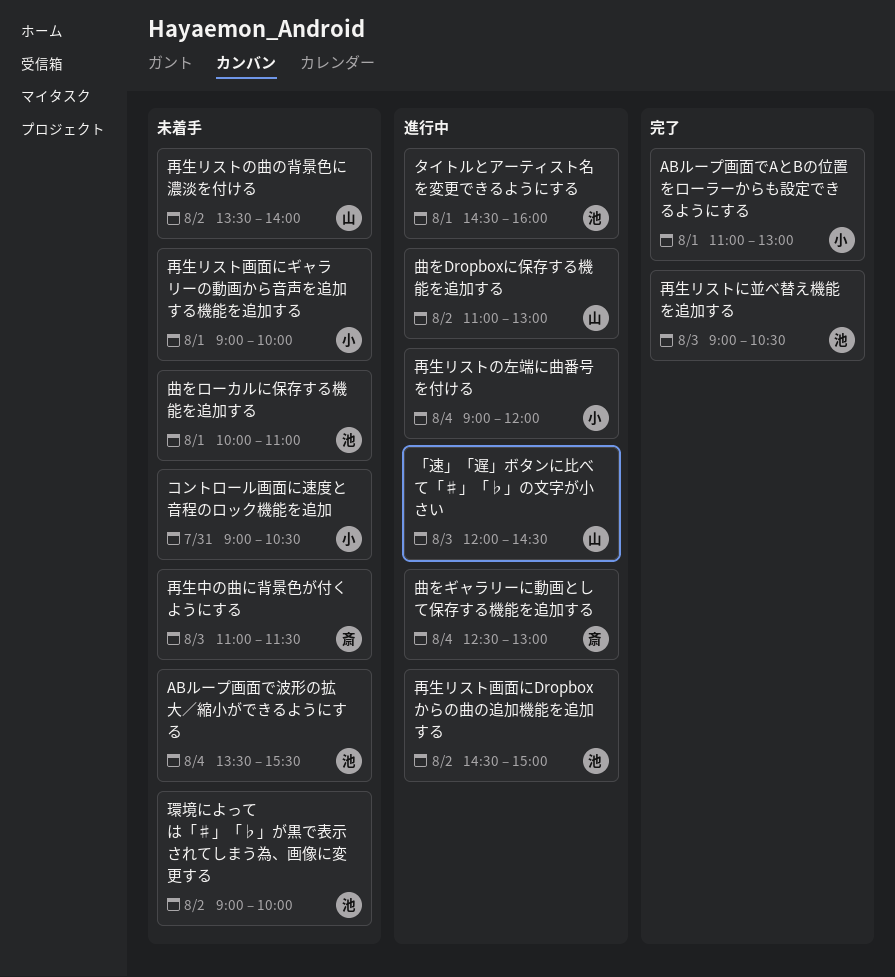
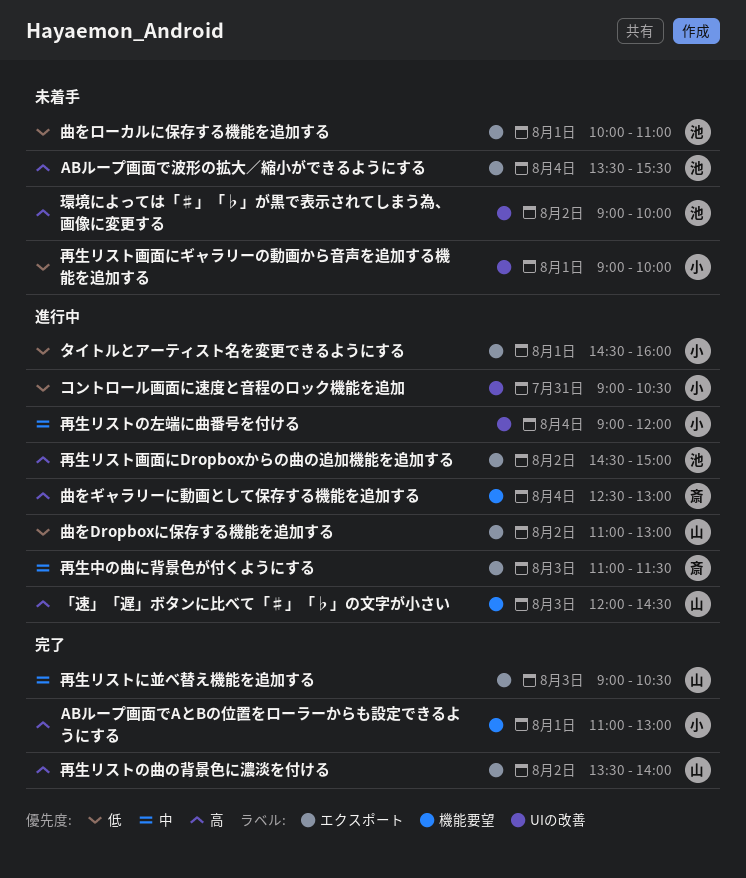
コントロール画面に速度と音程のロック機能を追加, status: 未着手 -> 進行中
タイトルとアーティスト名を変更できるようにする, owner: 池 -> 小
再生リストに並べ替え機能を追加する, owner: 池 -> 山
再生リストの曲の背景色に濃淡を付ける, status: 未着手 -> 完了
再生中の曲に背景色が付くようにする, status: 未着手 -> 進行中

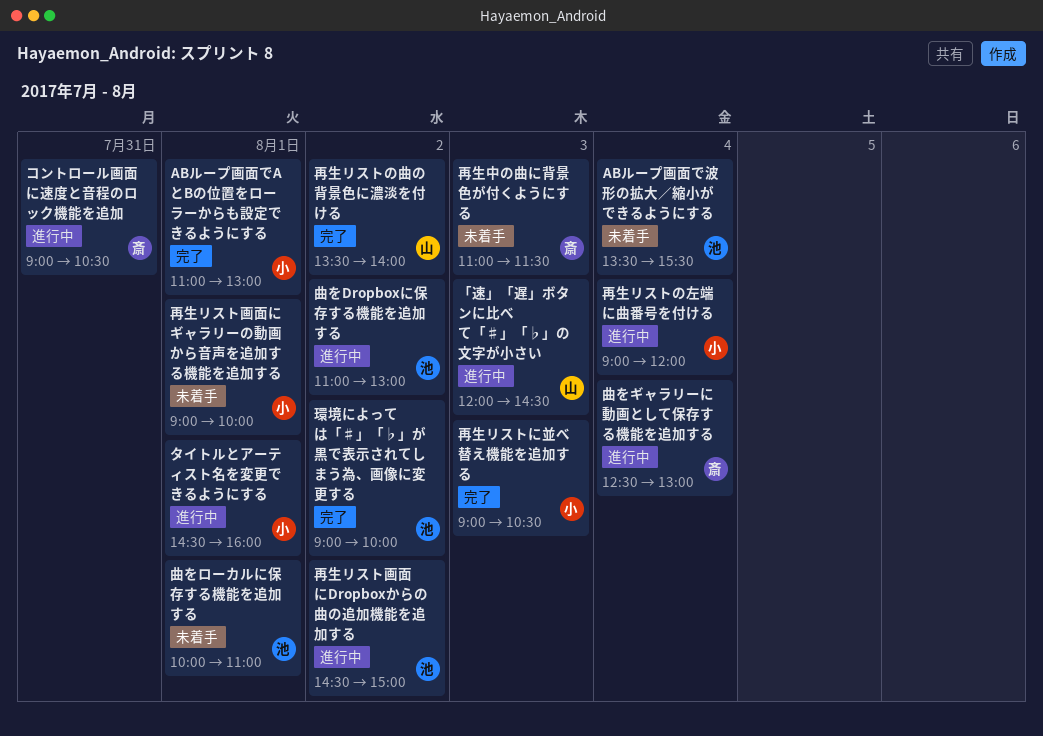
コントロール画面に速度と音程のロック機能を追加, owner: 小 -> 斎
再生リストに並べ替え機能を追加する, owner: 山 -> 小
再生中の曲に背景色が付くようにする, status: 進行中 -> 未着手
曲をDropboxに保存する機能を追加する, owner: 山 -> 池
環境によっては「♯」「♭」が黒で表示されてしまう為、画像に変更する, status: 未着手 -> 完了

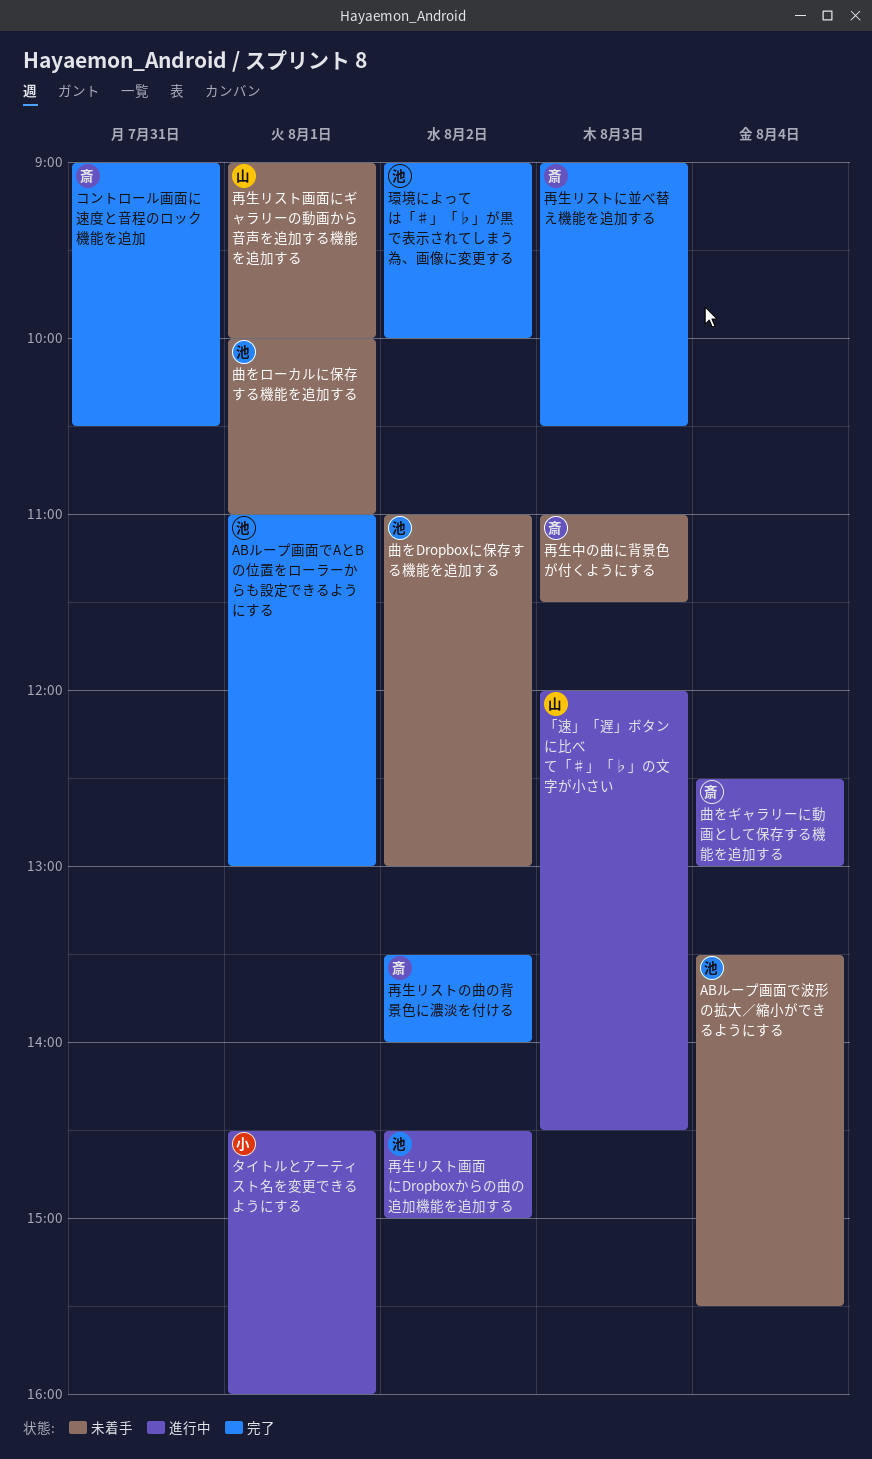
ABループ画面でAとBの位置をローラーからも設定できるようにする, owner: 小 -> 池
コントロール画面に速度と音程のロック機能を追加, status: 進行中 -> 完了
再生リストに並べ替え機能を追加する, owner: 小 -> 斎
再生リストの左端に曲番号を付ける: present -> none
再生リストの曲の背景色に濃淡を付ける, owner: 山 -> 斎
再生リスト画面にギャラリーの動画から音声を追加する機能を追加する, owner: 小 -> 山
曲をDropboxに保存する機能を追加する, status: 進行中 -> 未着手

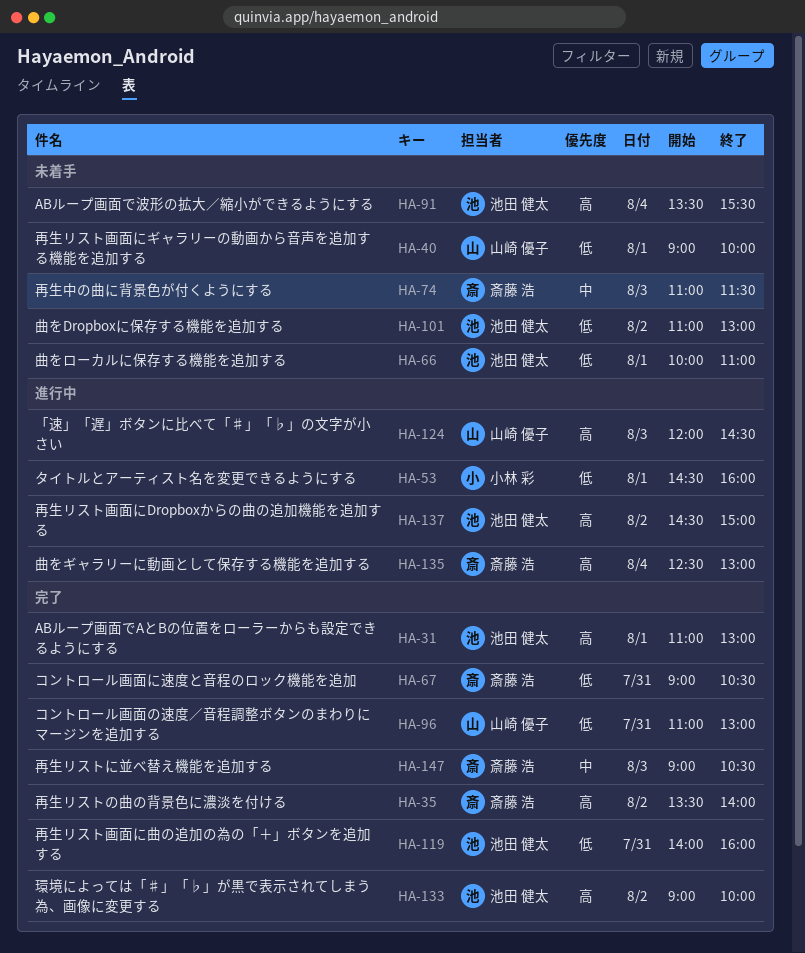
コントロール画面の速度／音程調整ボタンのまわりにマージンを追加する: none -> present
再生リスト画面に曲の追加の為の「＋」ボタンを追加する: none -> present

